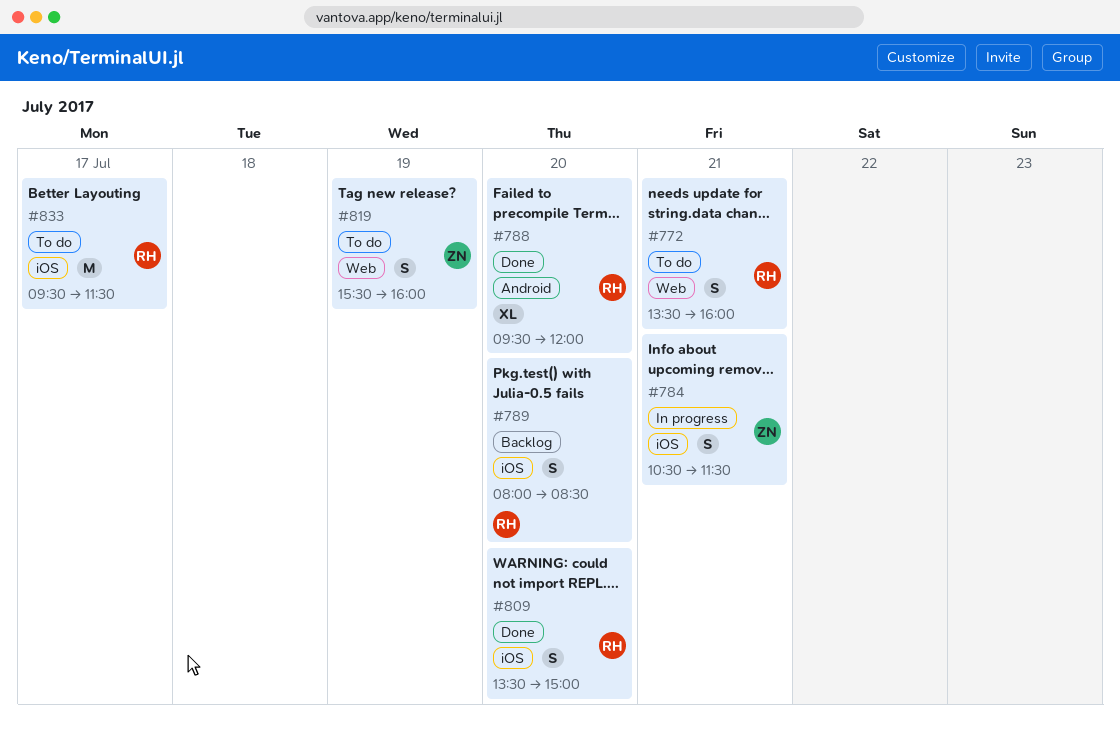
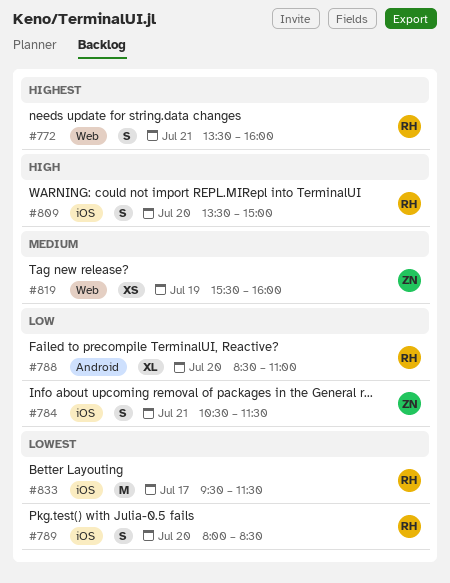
#788, begins: 09:30 -> 08:30
#788, ends: 12:00 -> 11:00
#819, estimate: S -> XS

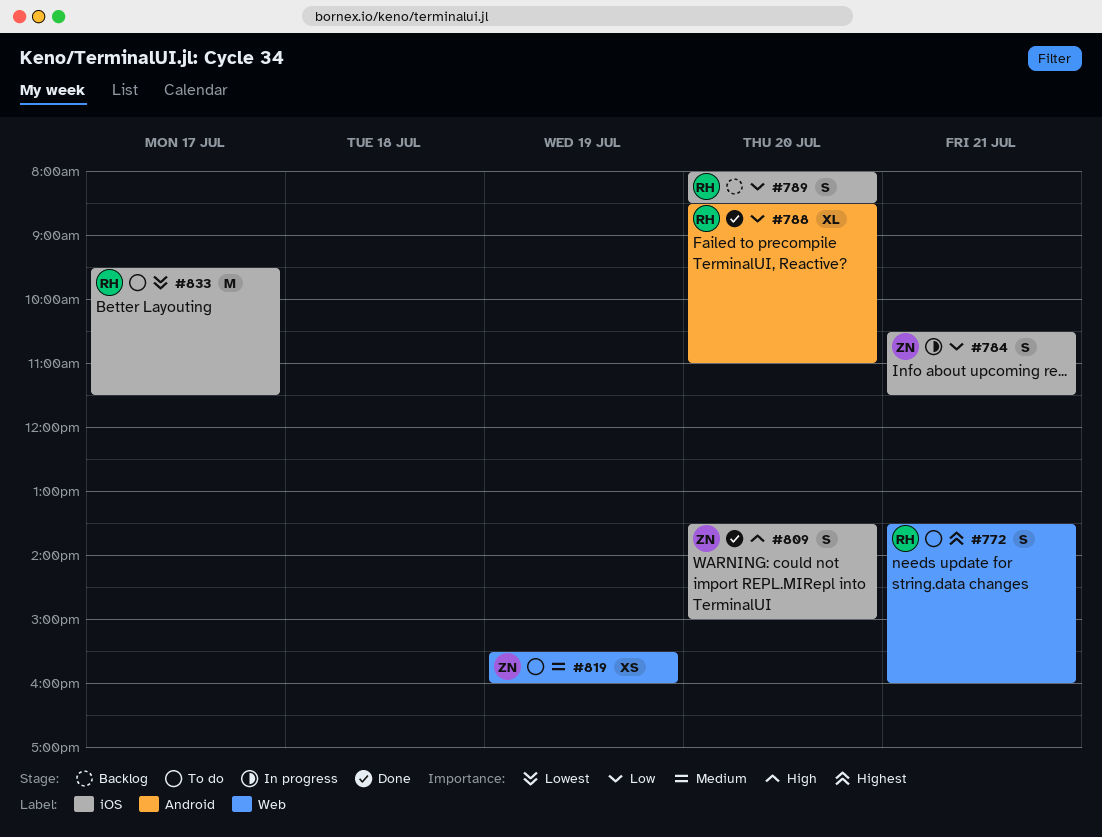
#789, priority: Lowest -> Low
#809, owner: RH -> ZN

